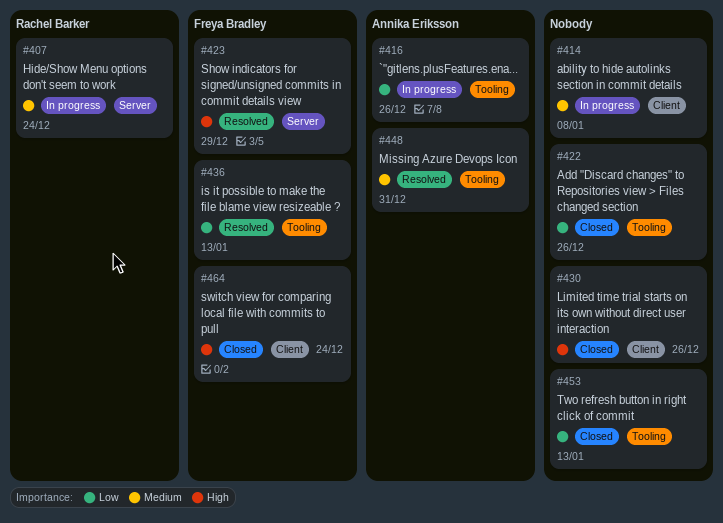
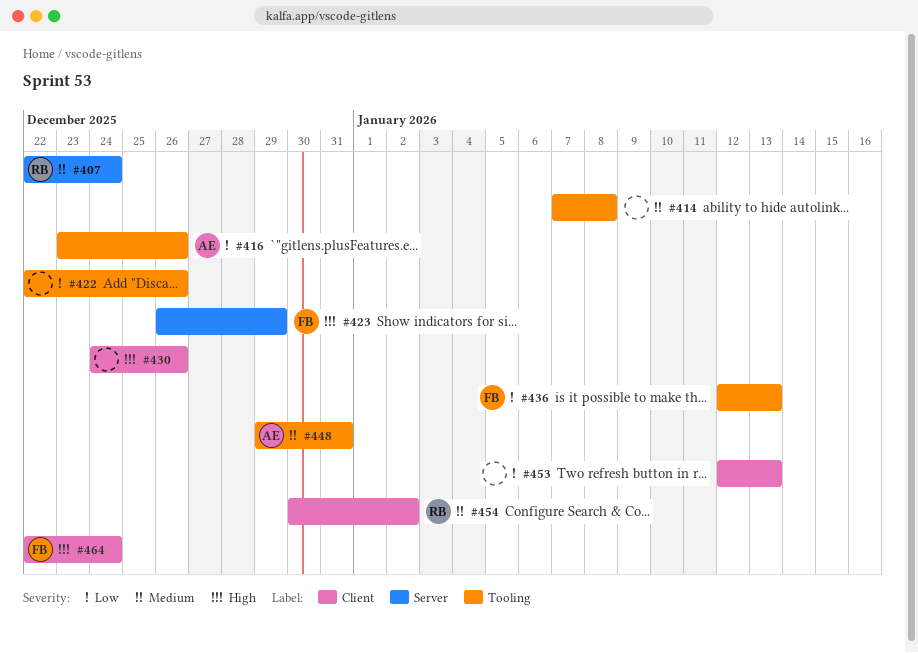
#414, label: Client -> Tooling
#453, label: Tooling -> Client
#454: none -> present

